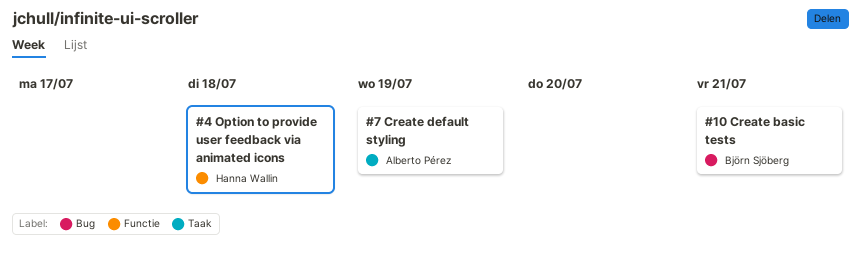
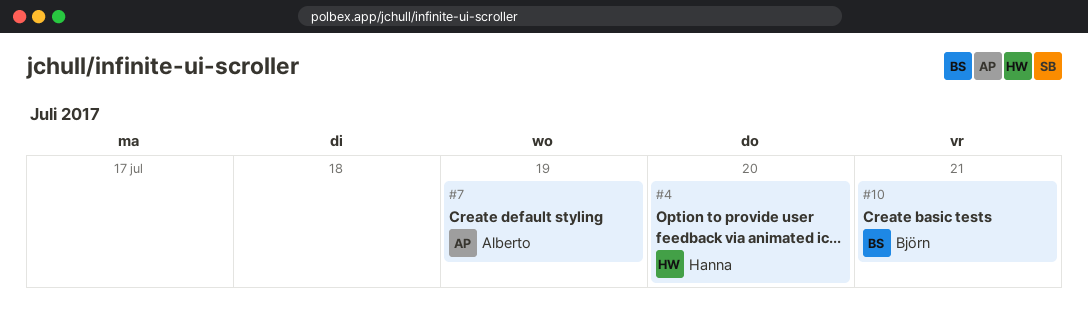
#4, due: Jul 18 -> Jul 20

